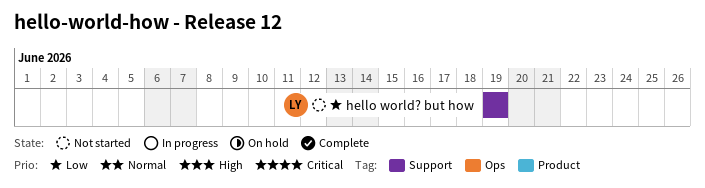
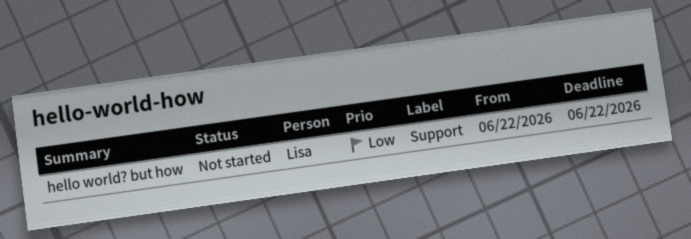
hello world? but how, start: Jun 19 -> Jun 22
hello world? but how, due: Jun 19 -> Jun 22

